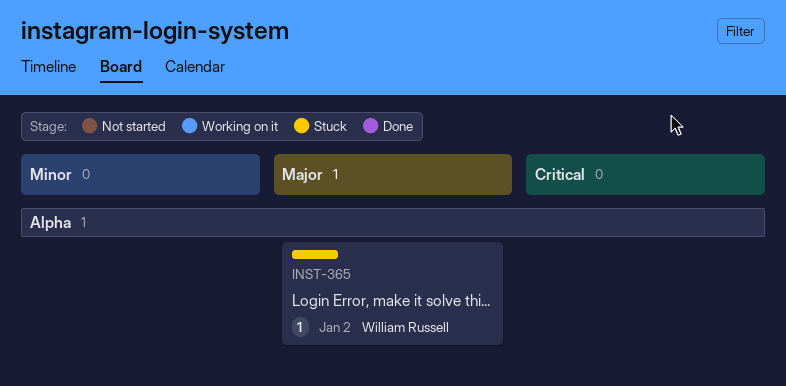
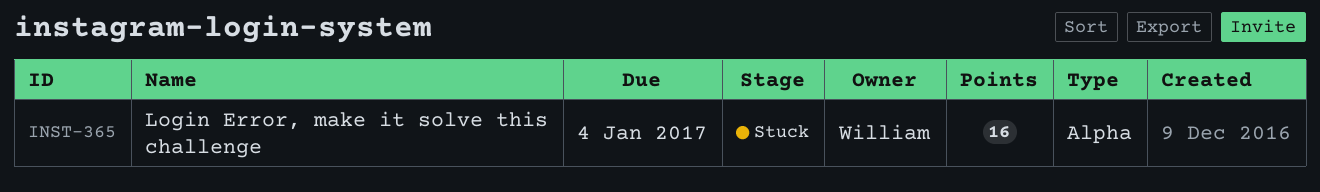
INST-365, estimate: 1 -> 16
INST-365, due: Jan 2 -> Jan 4

